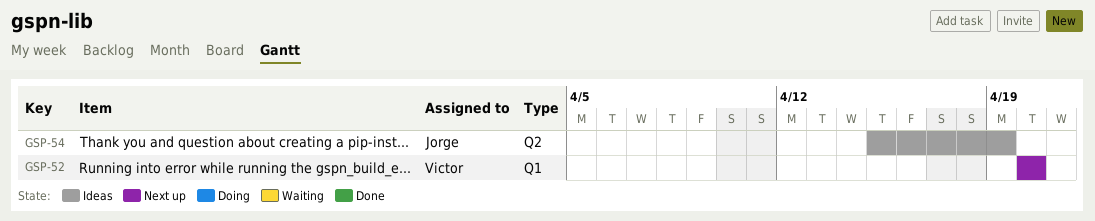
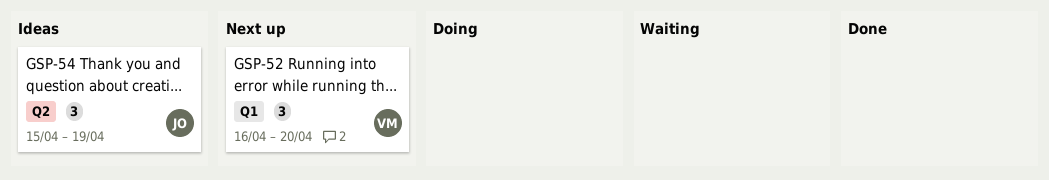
GSP-52, start: Apr 20 -> Apr 16

